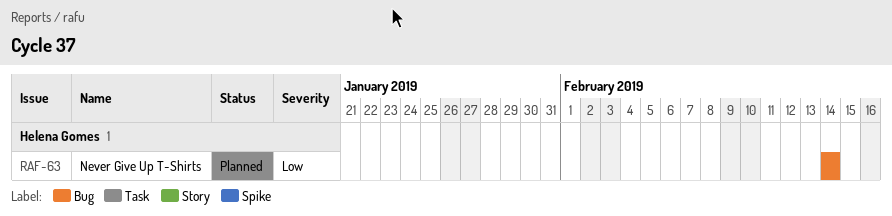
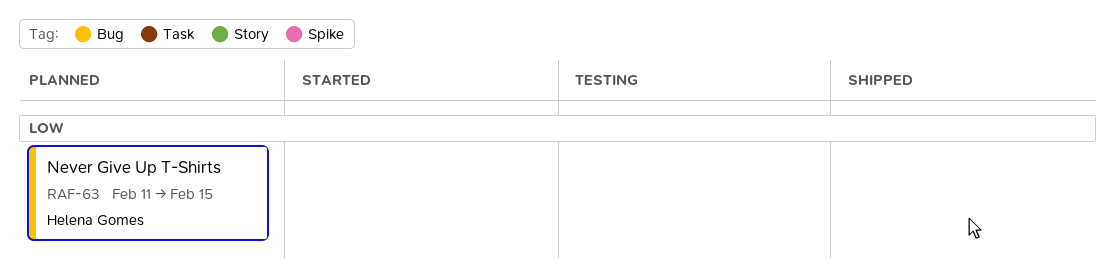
RAF-63, start: Feb 14 -> Feb 11
RAF-63, due: Feb 14 -> Feb 15

